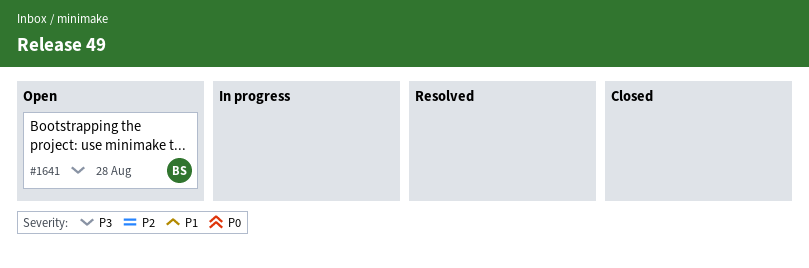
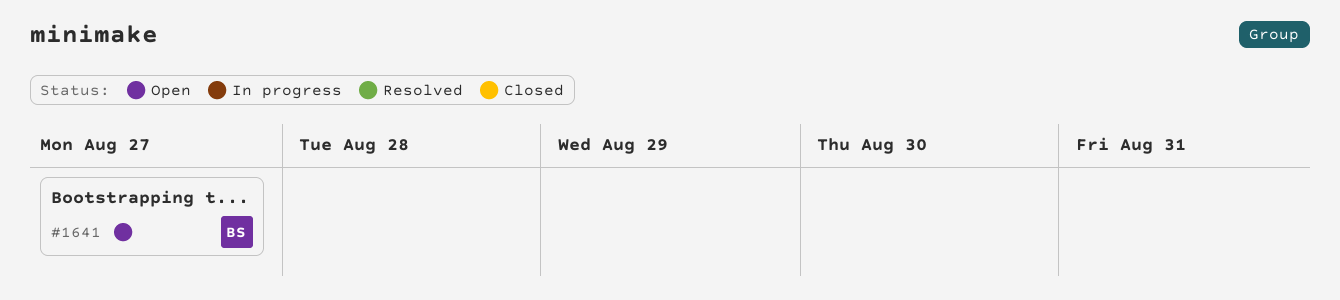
#1641, due: Aug 28 -> Aug 27

